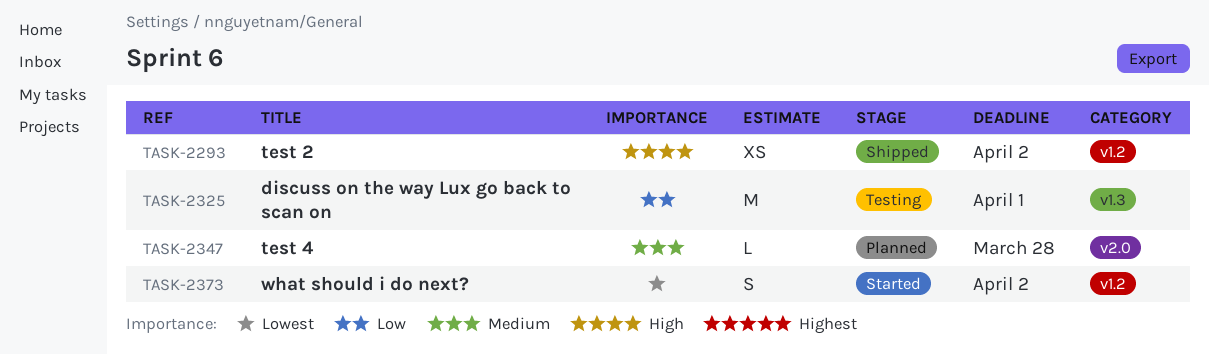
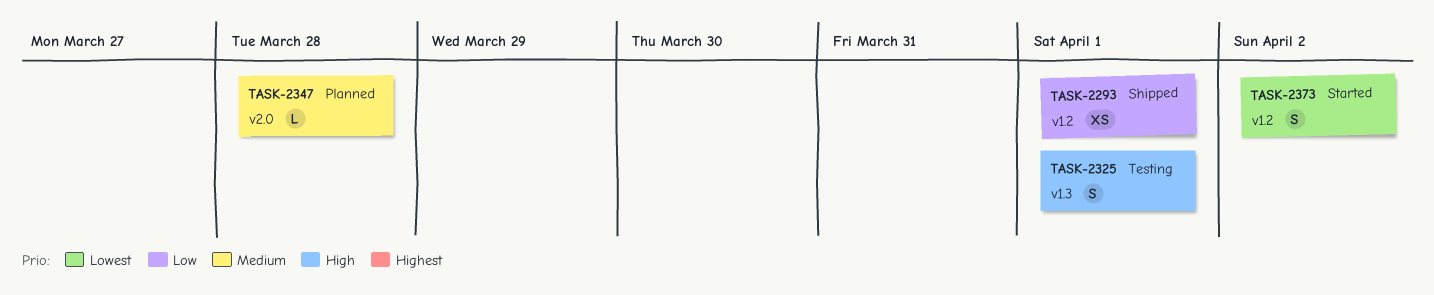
TASK-2293, priority: High -> Low
TASK-2293, due: Apr 2 -> Apr 1
TASK-2325, priority: Low -> High
TASK-2325, estimate: M -> S

